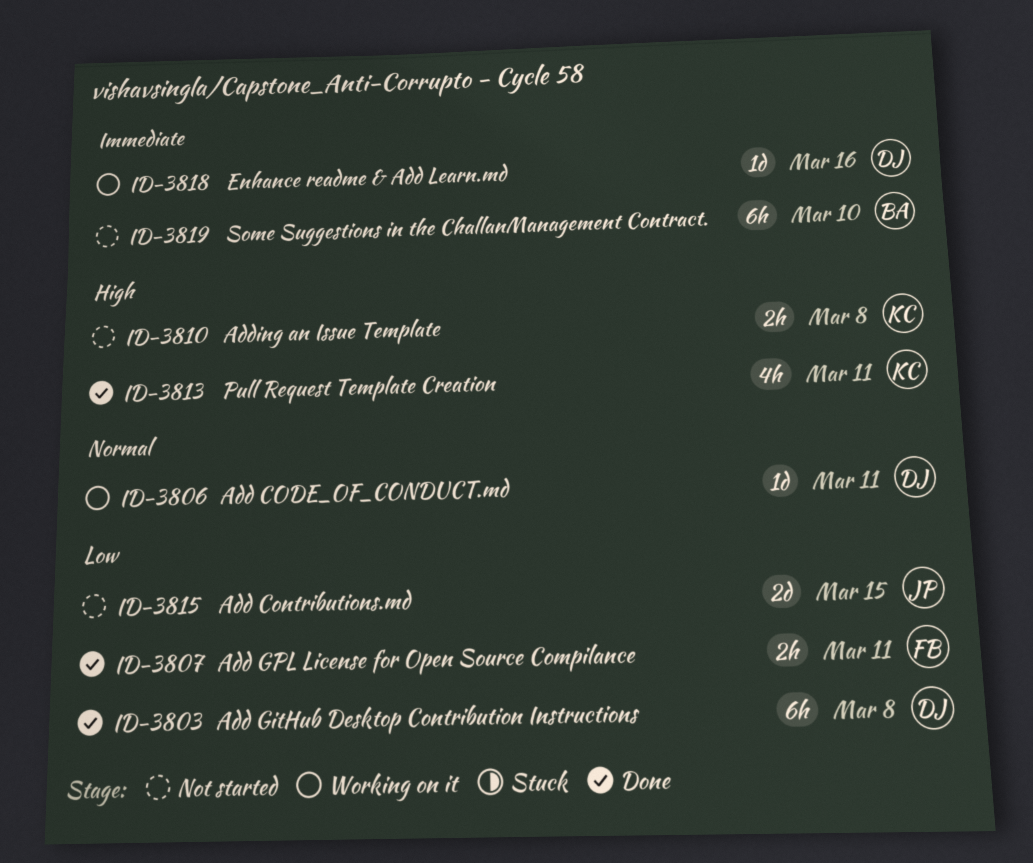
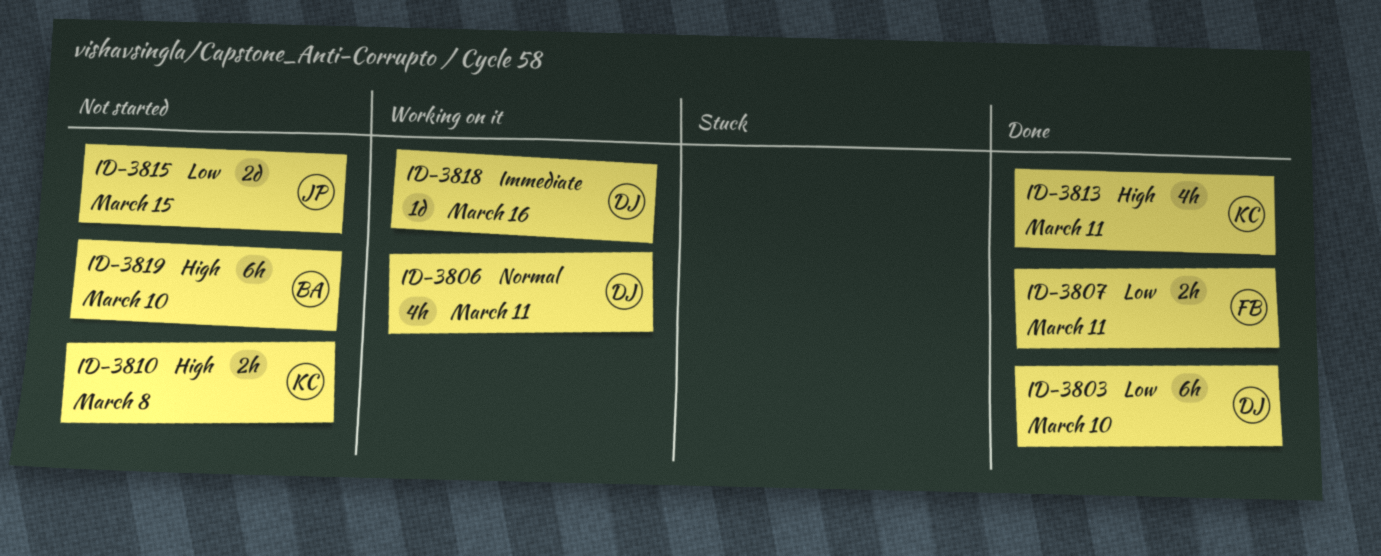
ID-3803, due: Mar 8 -> Mar 10
ID-3806, estimate: 1d -> 4h
ID-3819, priority: Immediate -> High

